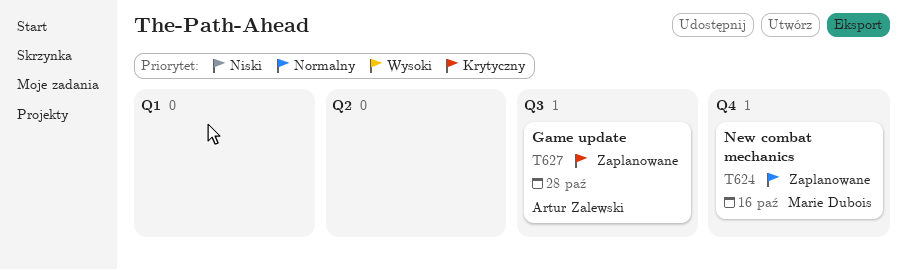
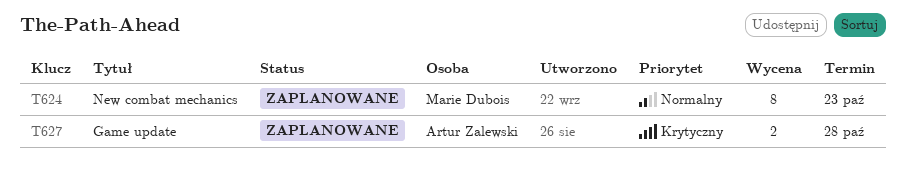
T624, due: Oct 16 -> Oct 23

